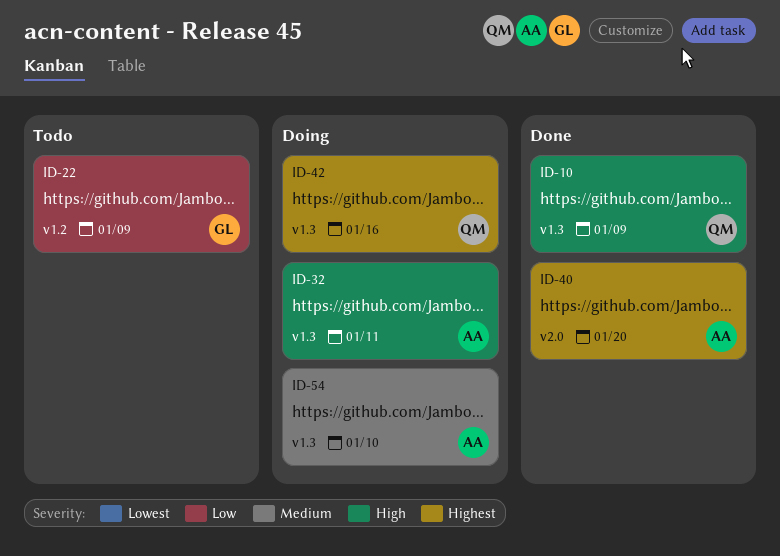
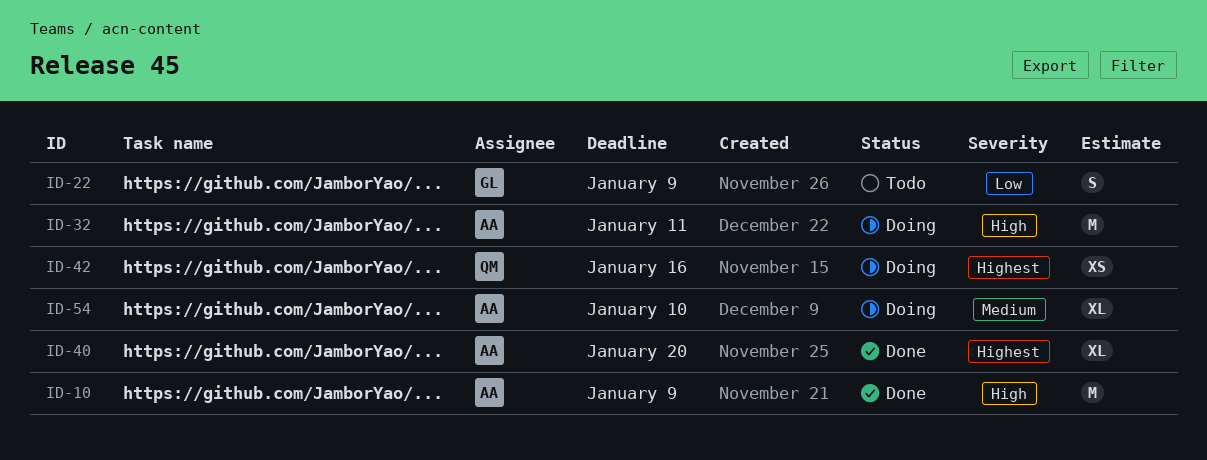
ID-10, owner: QM -> AA

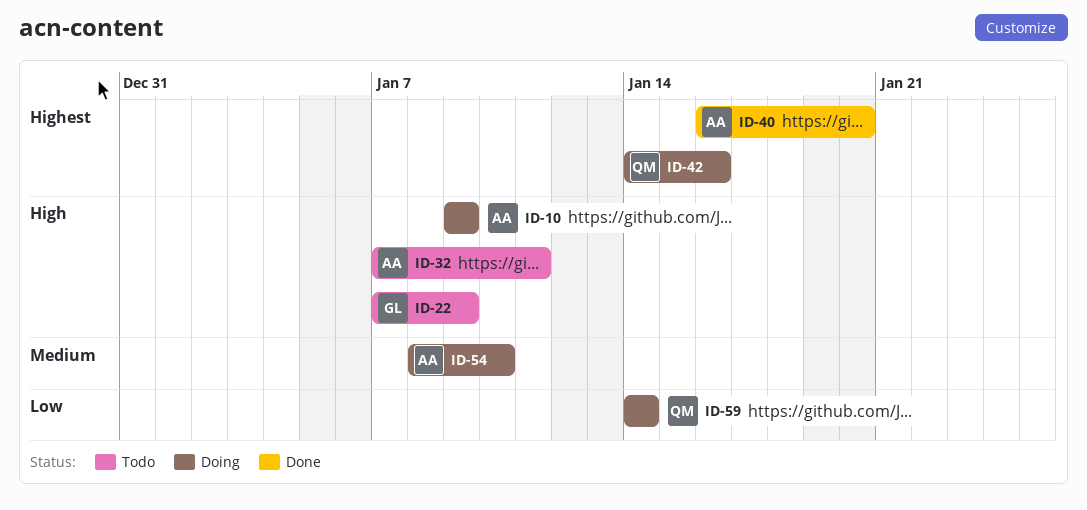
ID-10, status: Done -> Doing
ID-22, priority: Low -> High
ID-32, status: Doing -> Todo
ID-59: none -> present

